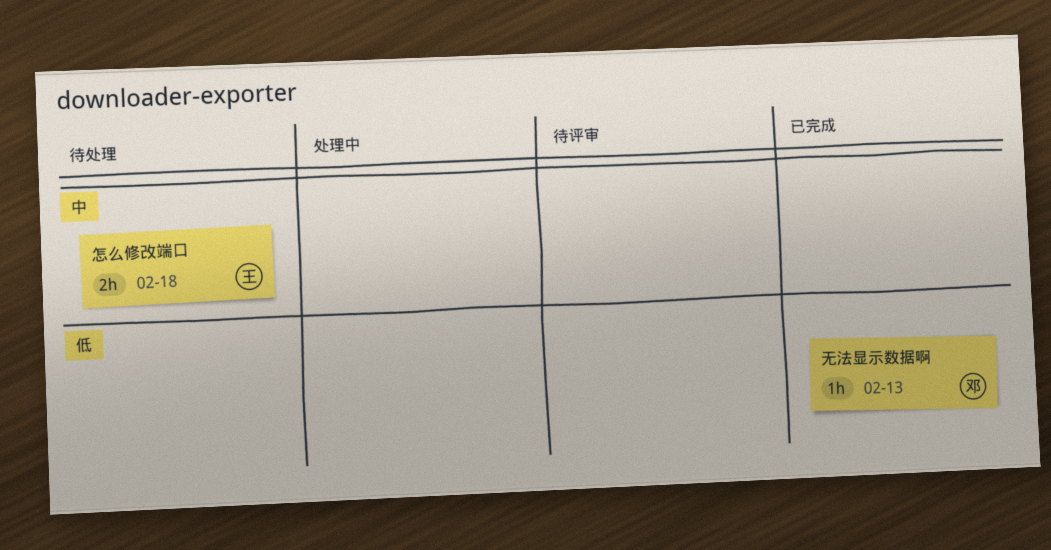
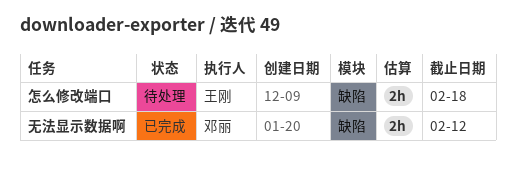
无法显示数据啊, estimate: 1h -> 2h
无法显示数据啊, due: Feb 13 -> Feb 12

